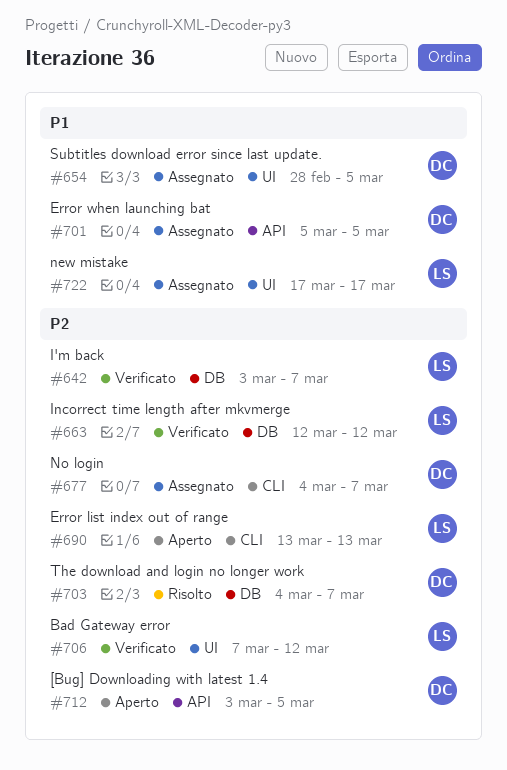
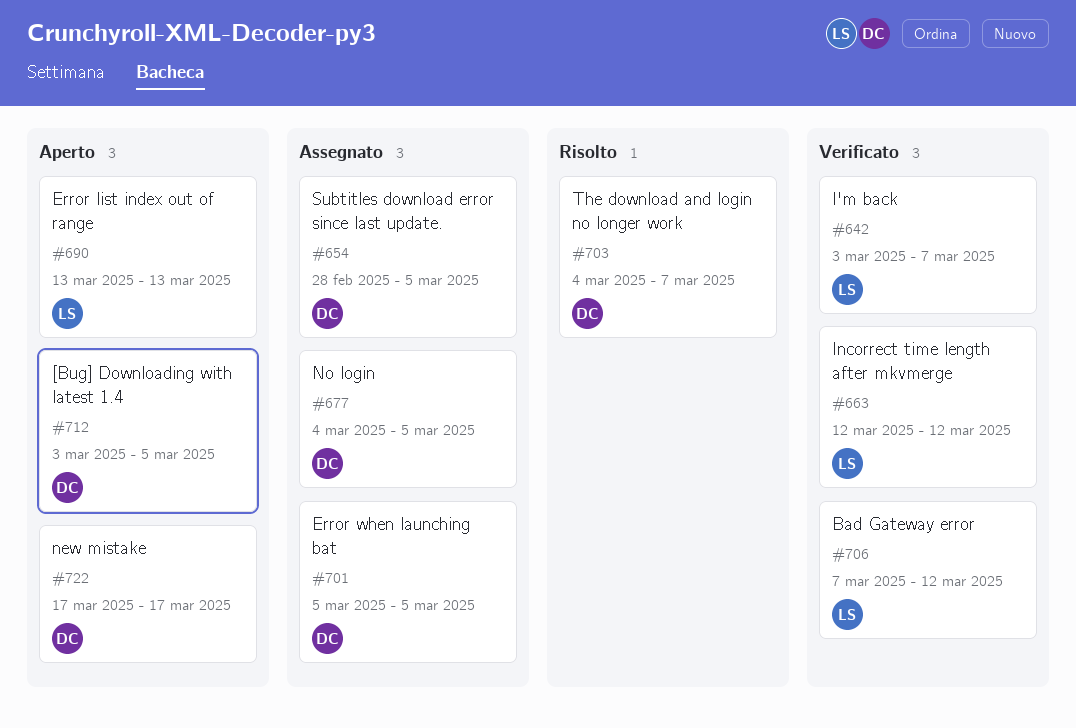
#677, due: Mar 7 -> Mar 5
#722, status: Assegnato -> Aperto
#722, owner: LS -> DC

